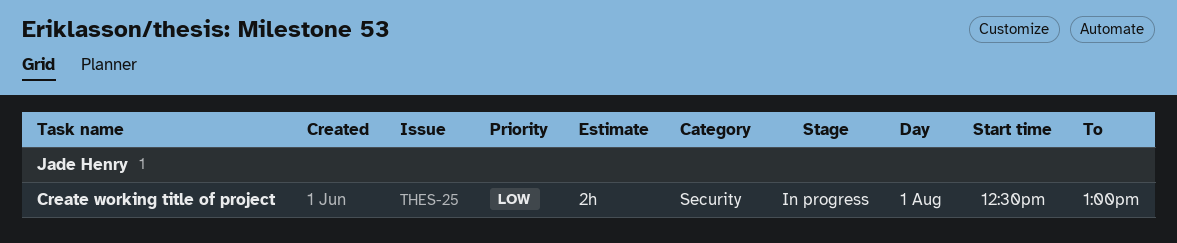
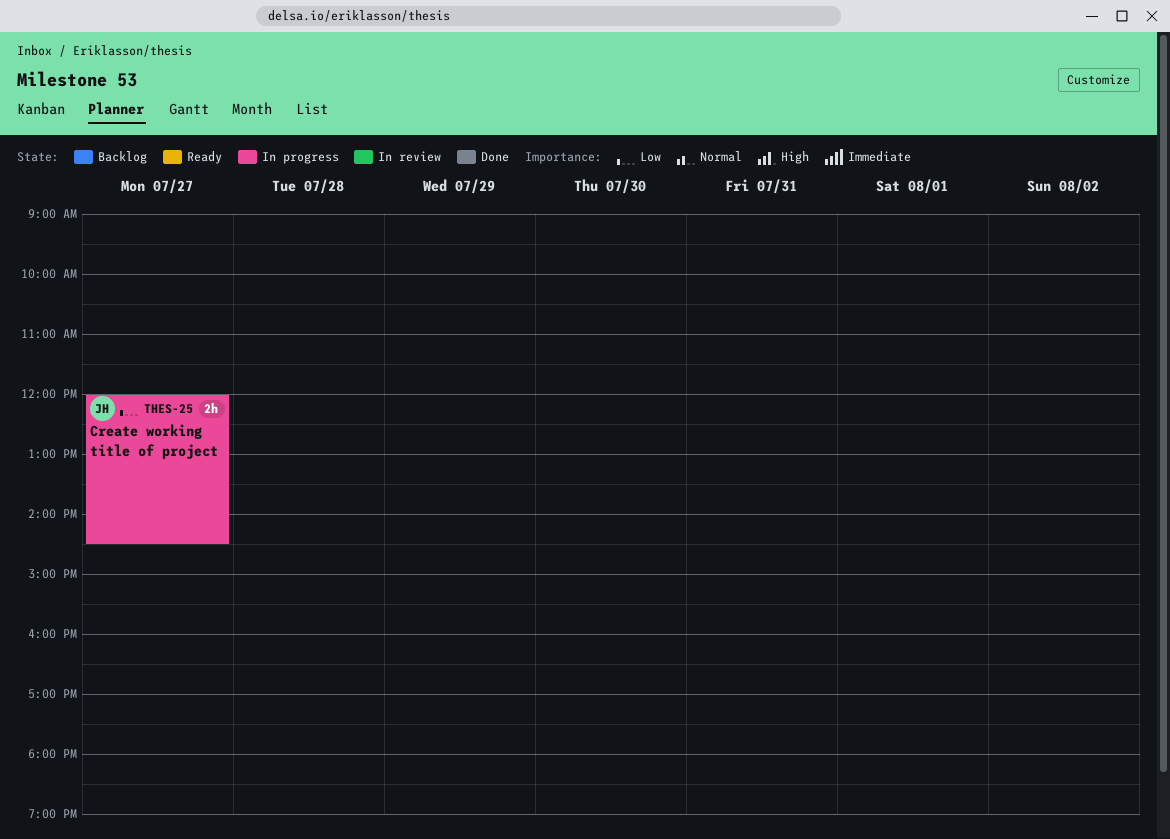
THES-25, day: Aug 1 -> Jul 27
THES-25, begins: 12:30 -> 12:00
THES-25, ends: 13:00 -> 14:30

